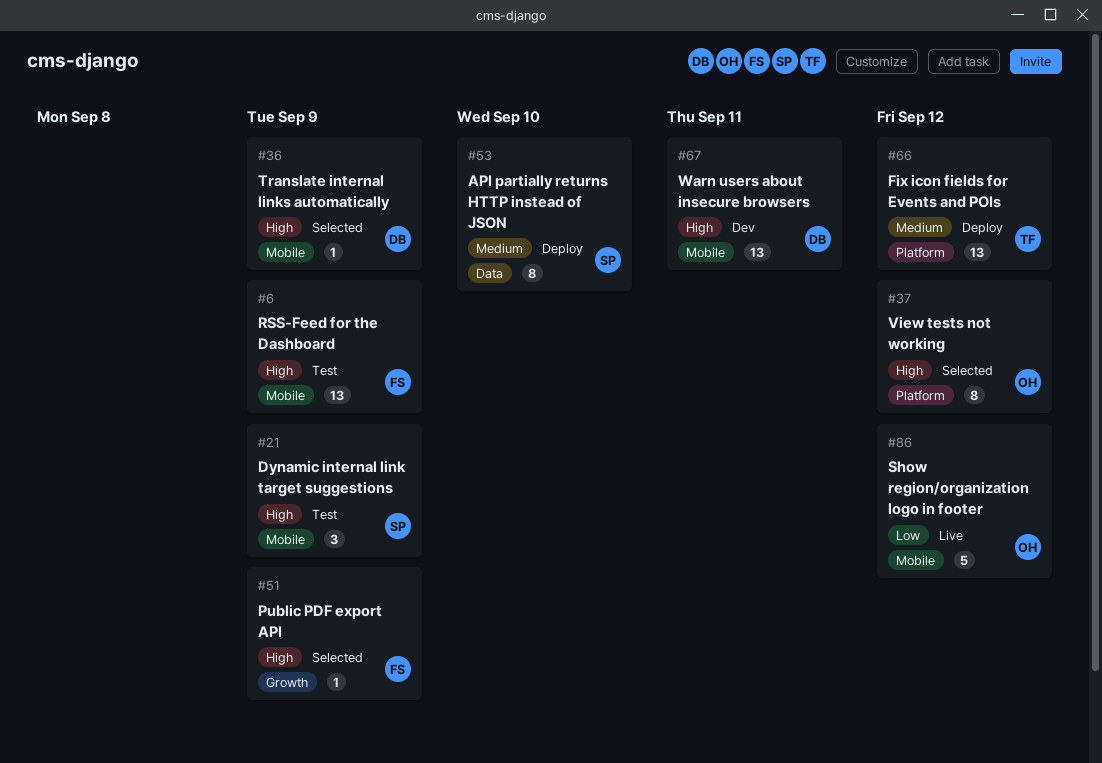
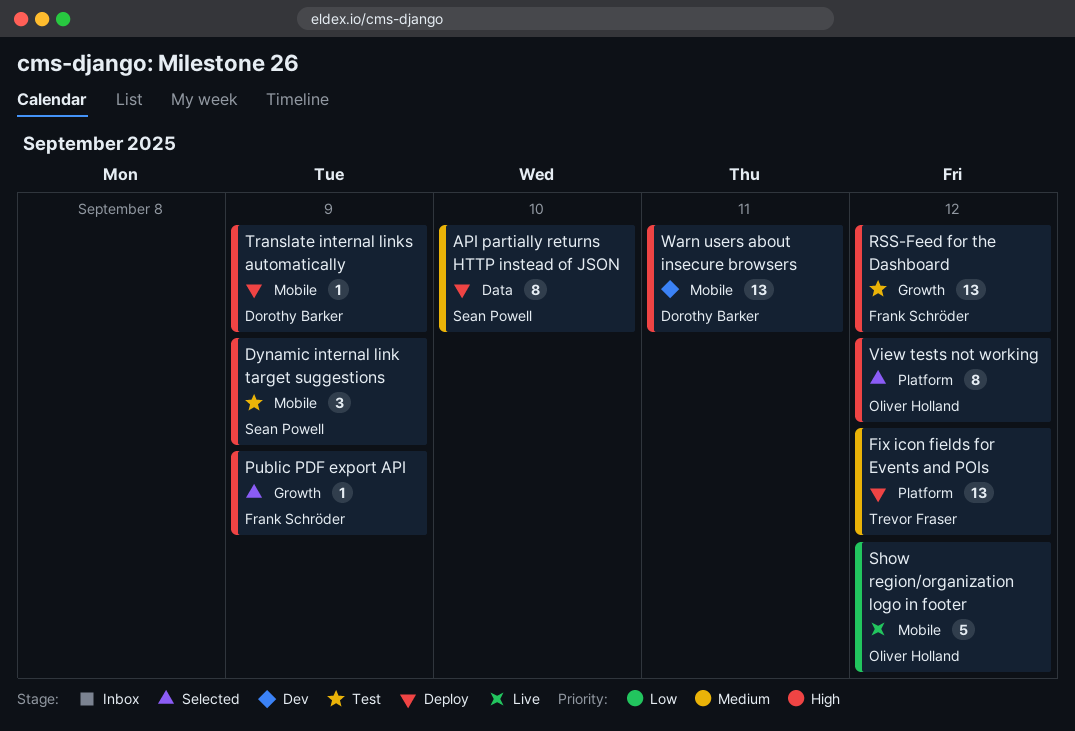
RSS-Feed for the Dashboard, label: Mobile -> Growth
RSS-Feed for the Dashboard, due: Sep 9 -> Sep 12
Translate internal links automatically, status: Selected -> Deploy

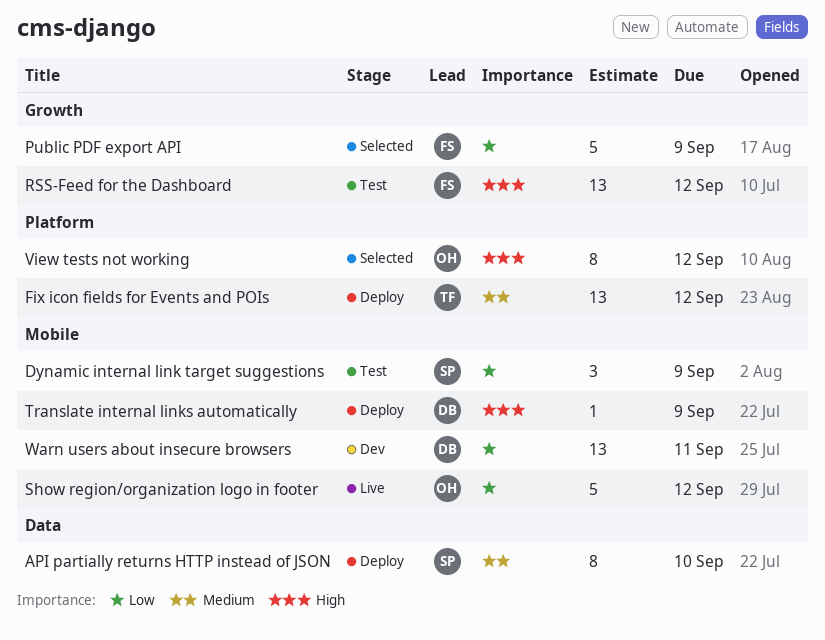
Dynamic internal link target suggestions, priority: High -> Low
Public PDF export API, priority: High -> Low
Public PDF export API, estimate: 1 -> 5
Warn users about insecure browsers, priority: High -> Low

